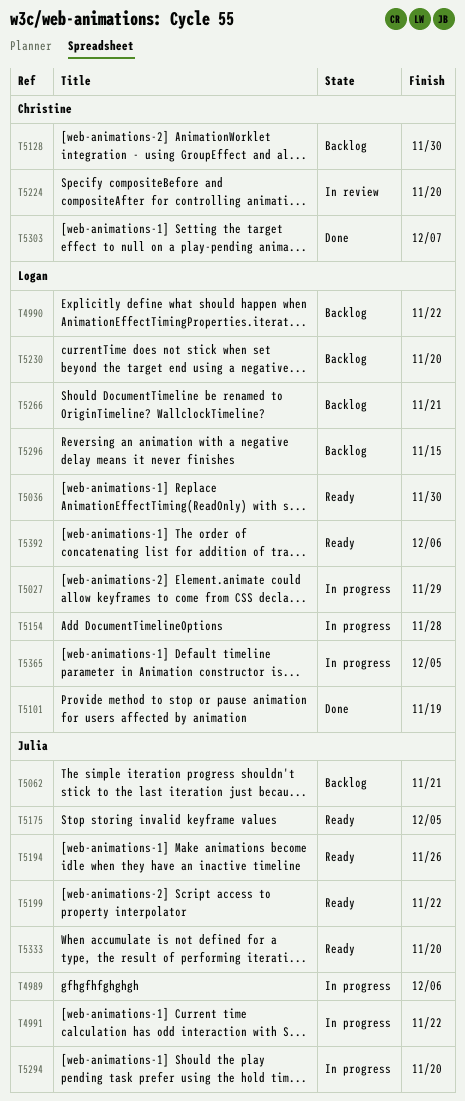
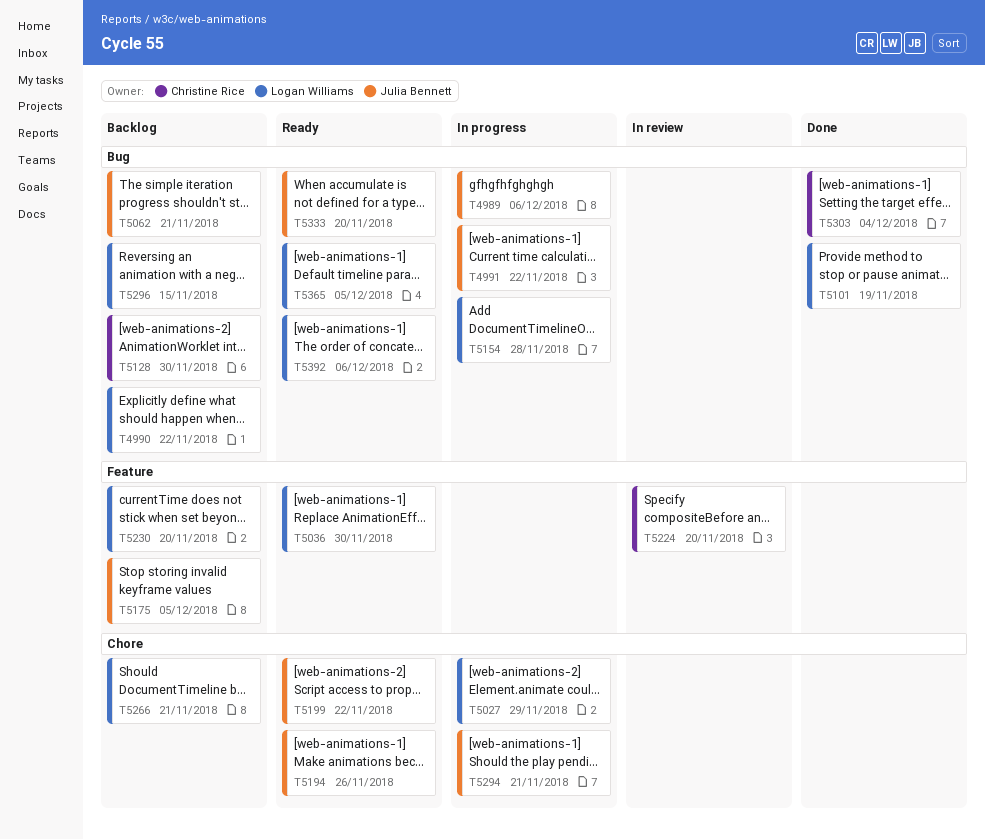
T5175, status: Ready -> Backlog
T5294, due: Nov 20 -> Nov 21
T5303, due: Dec 7 -> Dec 4
T5365, status: In progress -> Ready

